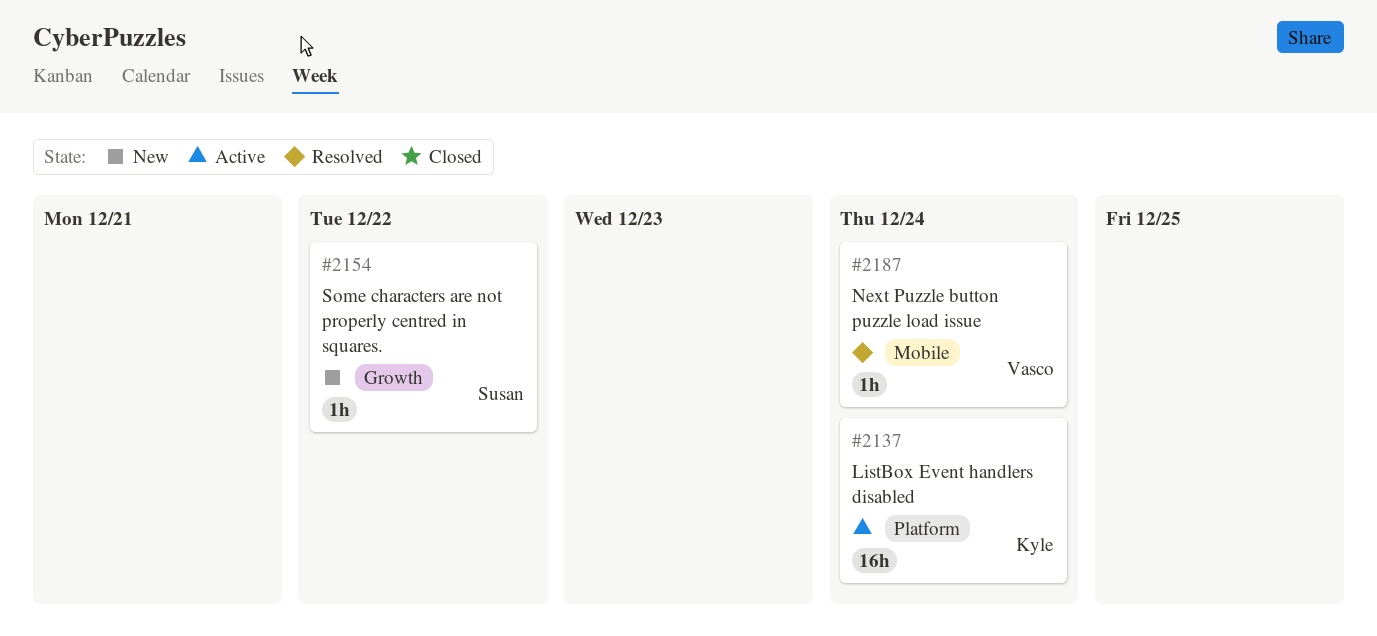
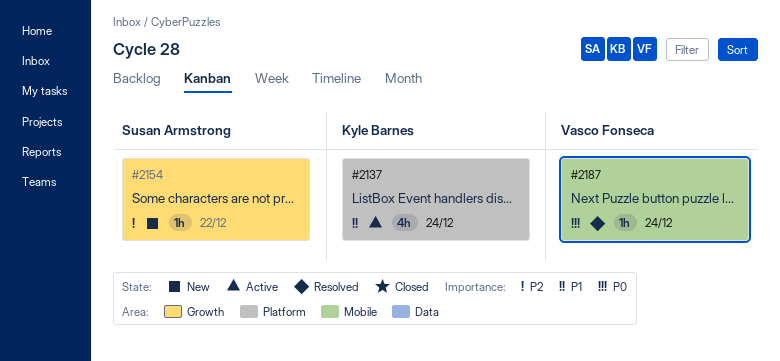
#2137, estimate: 16h -> 4h

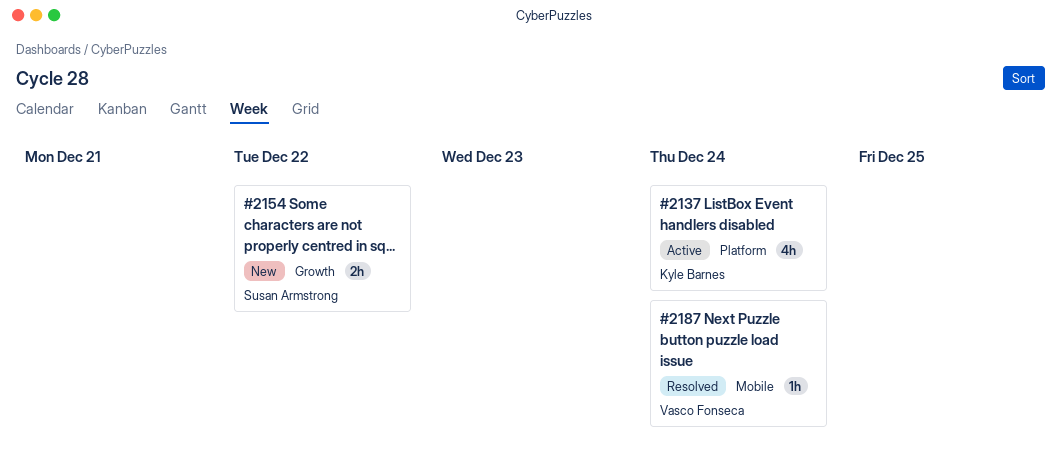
#2154, estimate: 1h -> 2h

